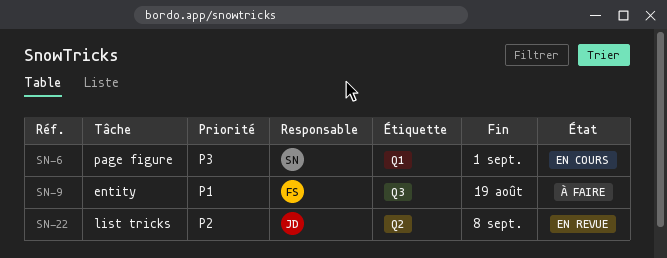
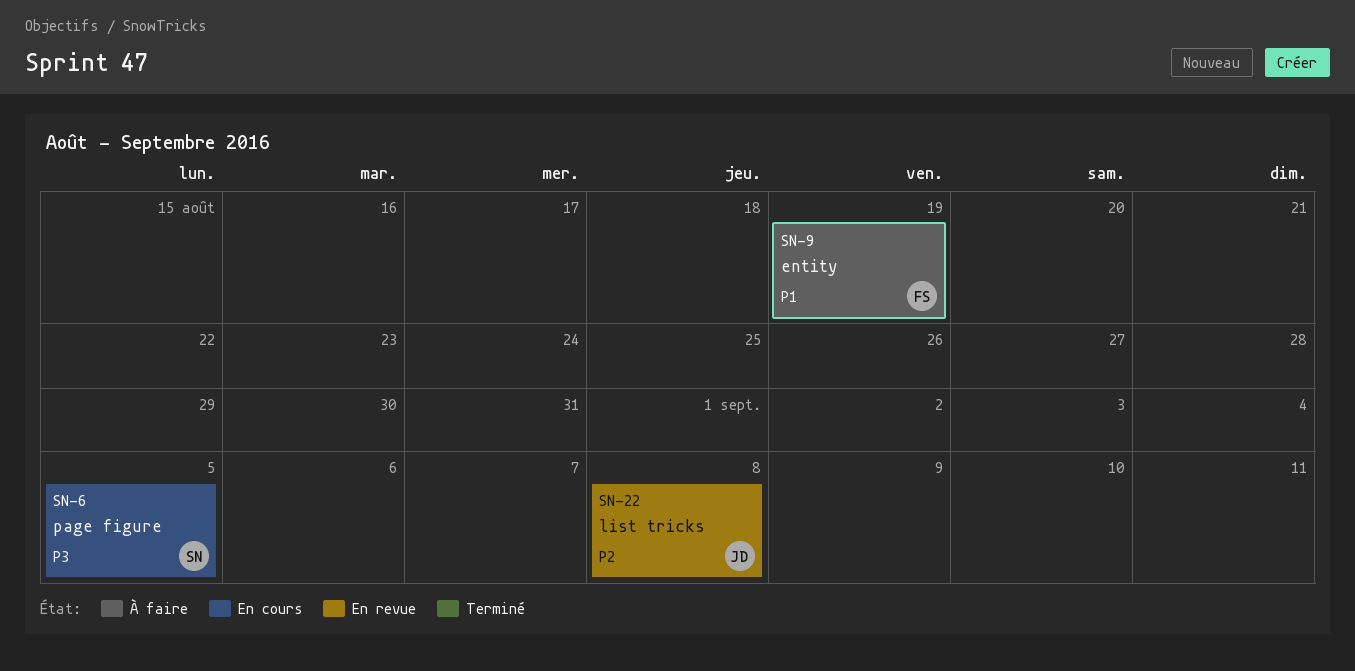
SN-6, due: Sep 1 -> Sep 5

